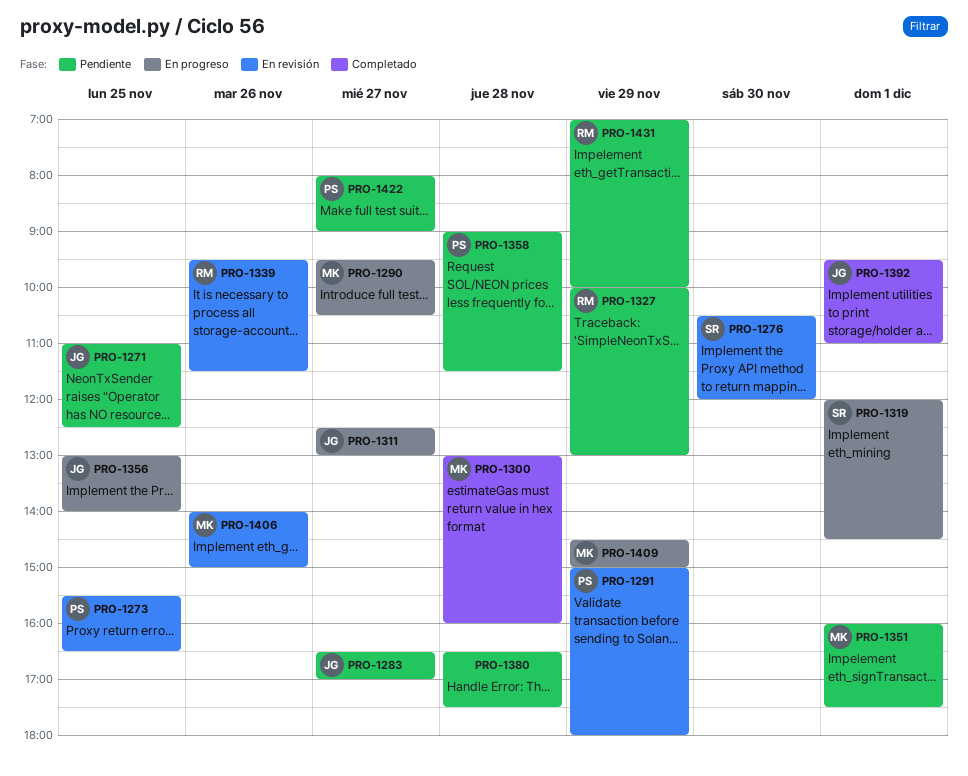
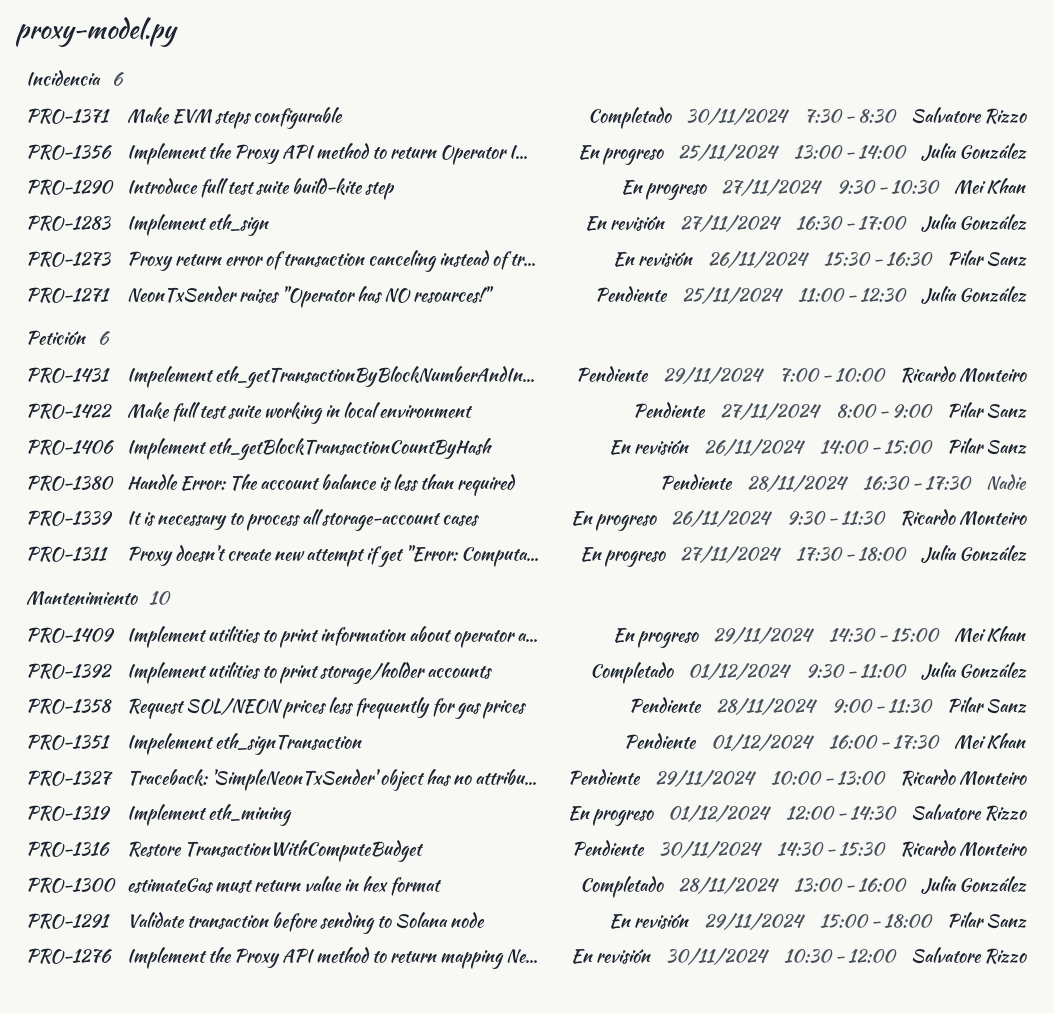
PRO-1273, day: Nov 25 -> Nov 26
PRO-1283, status: Pendiente -> En revisión
PRO-1300, owner: Mei Khan -> Julia González
PRO-1311, begins: 12:30 -> 17:30
PRO-1311, ends: 13:00 -> 18:00
PRO-1316: none -> present
PRO-1339, status: En revisión -> En progreso
PRO-1371: none -> present
PRO-1406, owner: Mei Khan -> Pilar Sanz

